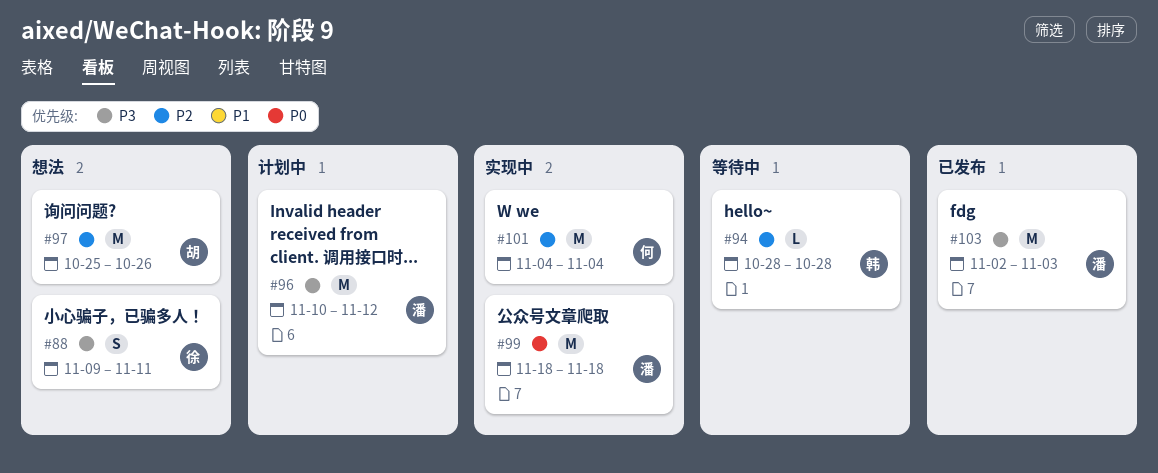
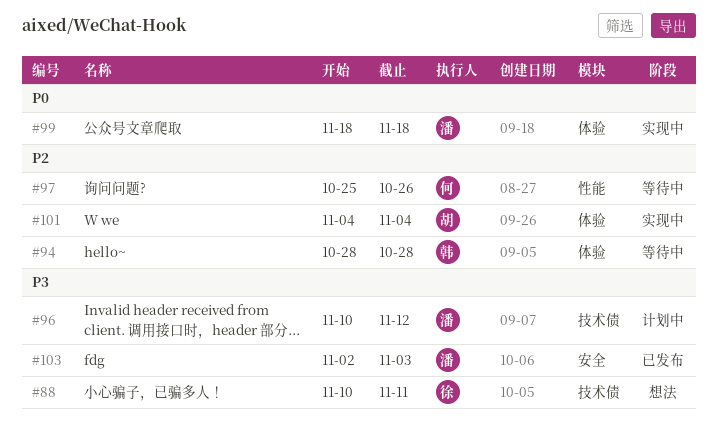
#88, start: Nov 9 -> Nov 10
#97, status: 想法 -> 等待中
#97, owner: 胡 -> 何
#101, owner: 何 -> 胡

